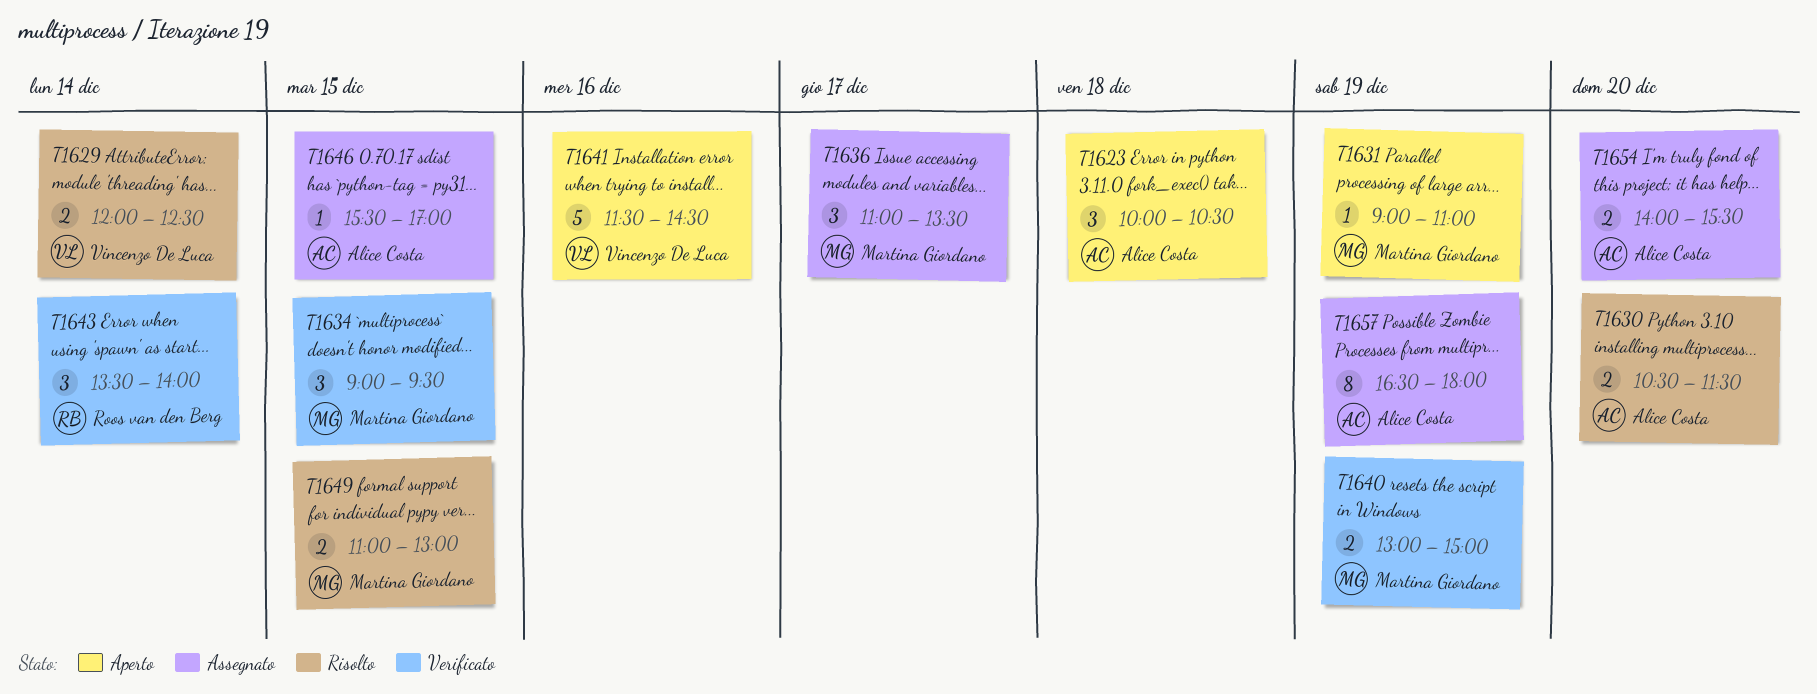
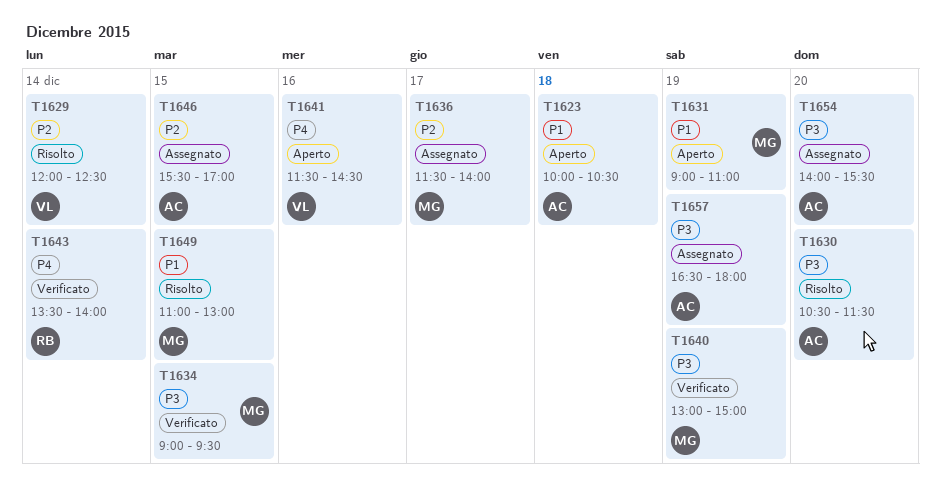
T1636, begins: 11:00 -> 11:30
T1636, ends: 13:30 -> 14:00

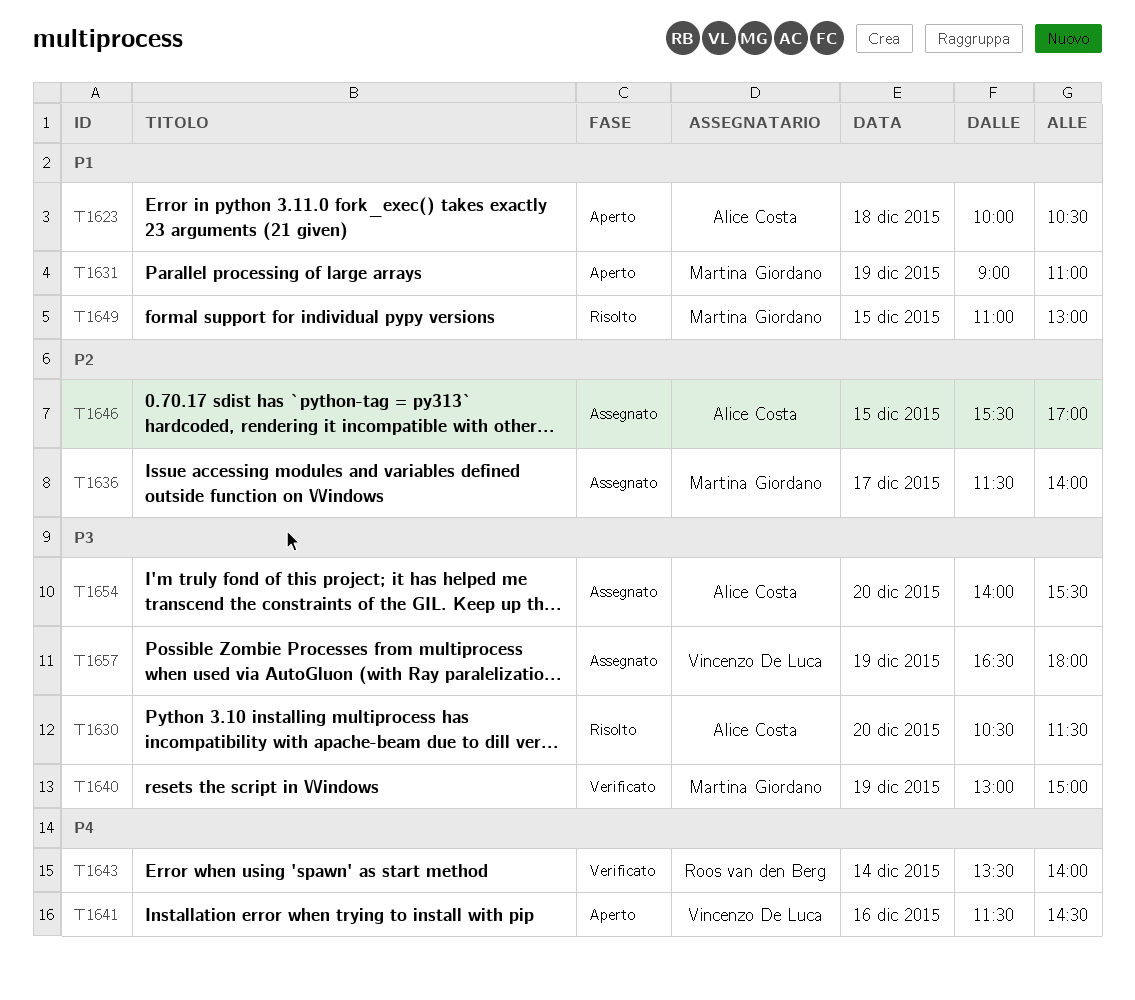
T1629: present -> none
T1634: present -> none
T1657, owner: Alice Costa -> Vincenzo De Luca

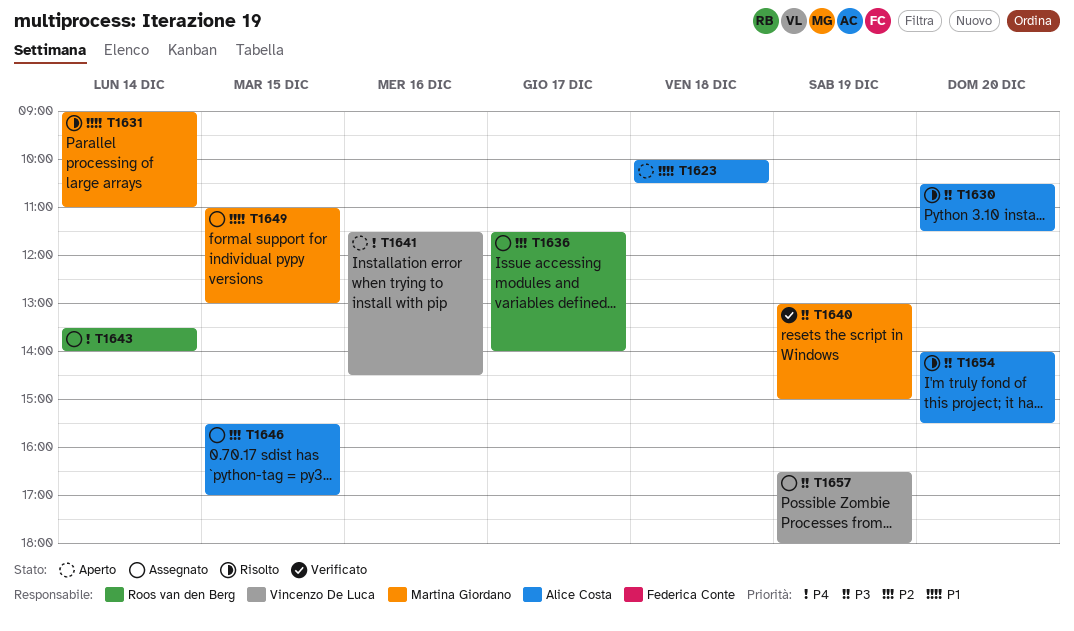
T1631, status: Aperto -> Risolto
T1631, day: Dec 19 -> Dec 14
T1636, owner: Martina Giordano -> Roos van den Berg
T1643, status: Verificato -> Assegnato
T1649, status: Risolto -> Assegnato
T1654, status: Assegnato -> Risolto

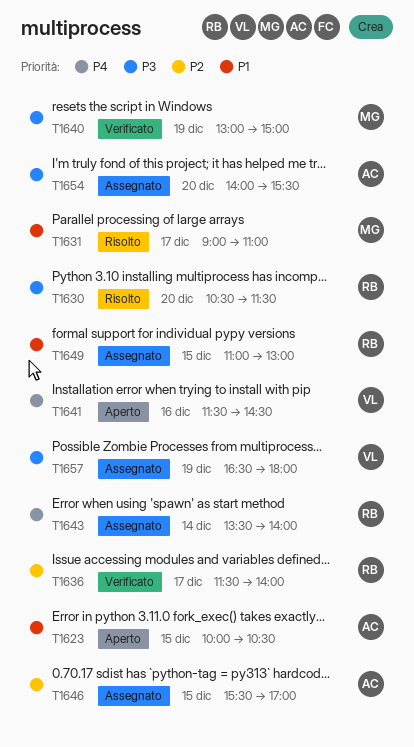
T1623, day: Dec 18 -> Dec 15
T1630, owner: Alice Costa -> Roos van den Berg
T1631, day: Dec 14 -> Dec 17
T1636, status: Assegnato -> Verificato
T1649, owner: Martina Giordano -> Roos van den Berg
T1654, status: Risolto -> Assegnato

